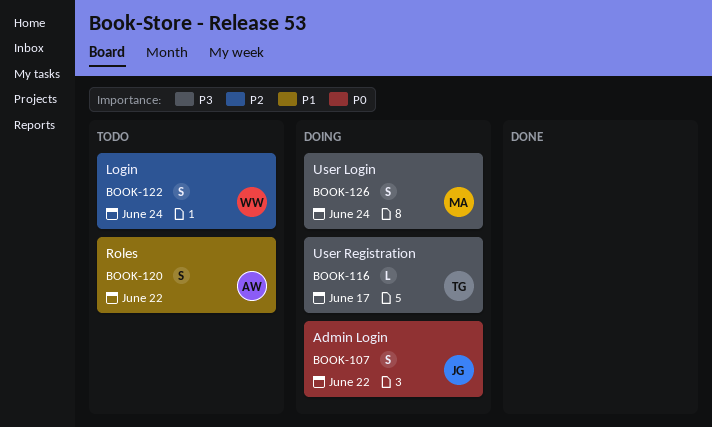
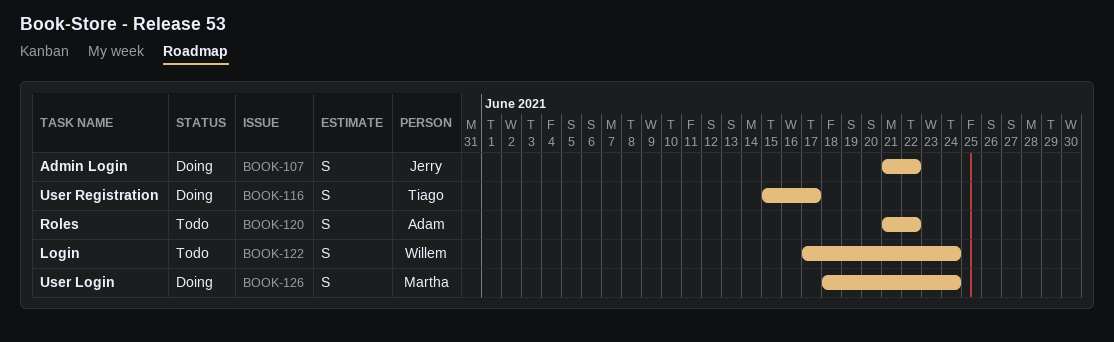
BOOK-116, estimate: L -> S

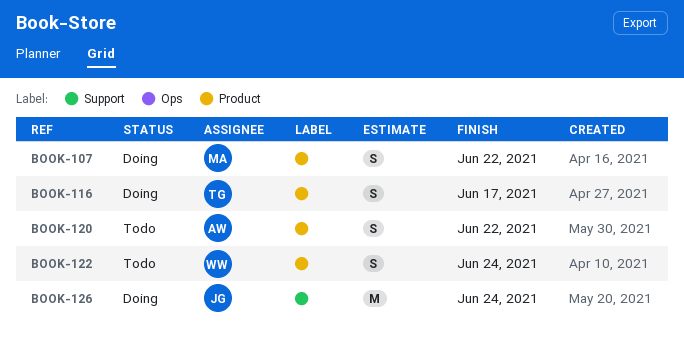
BOOK-107, owner: Jerry -> Martha
BOOK-126, owner: Martha -> Jerry
BOOK-126, estimate: S -> M

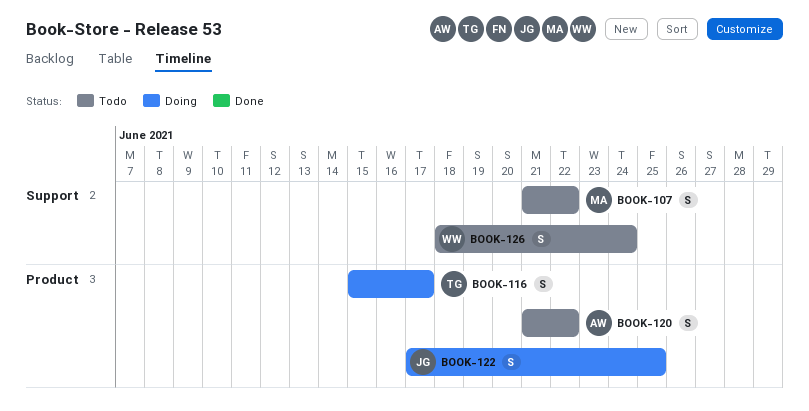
BOOK-107, status: Doing -> Todo
BOOK-107, label: Product -> Support
BOOK-122, status: Todo -> Doing
BOOK-122, owner: WW -> JG
BOOK-122, due: Jun 24 -> Jun 25
BOOK-126, status: Doing -> Todo
BOOK-126, owner: JG -> WW
BOOK-126, estimate: M -> S

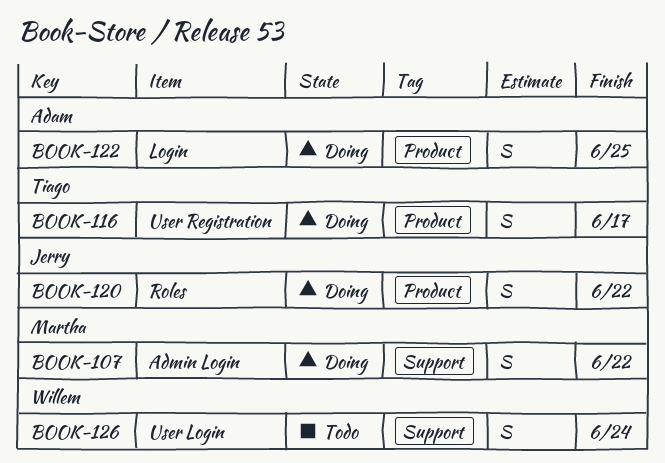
BOOK-107, status: Todo -> Doing
BOOK-120, status: Todo -> Doing
BOOK-120, owner: Adam -> Jerry
BOOK-122, owner: Jerry -> Adam

